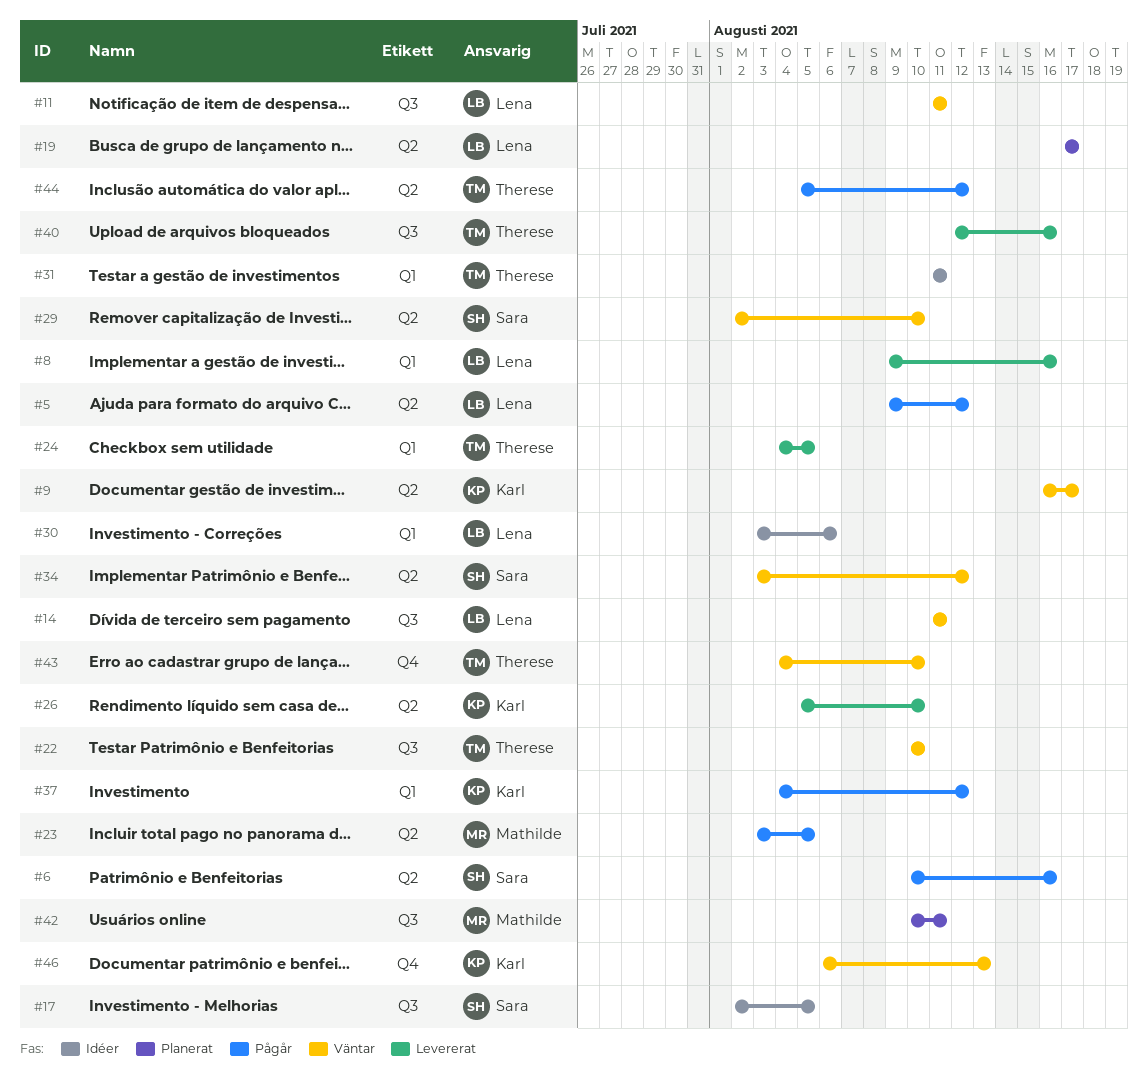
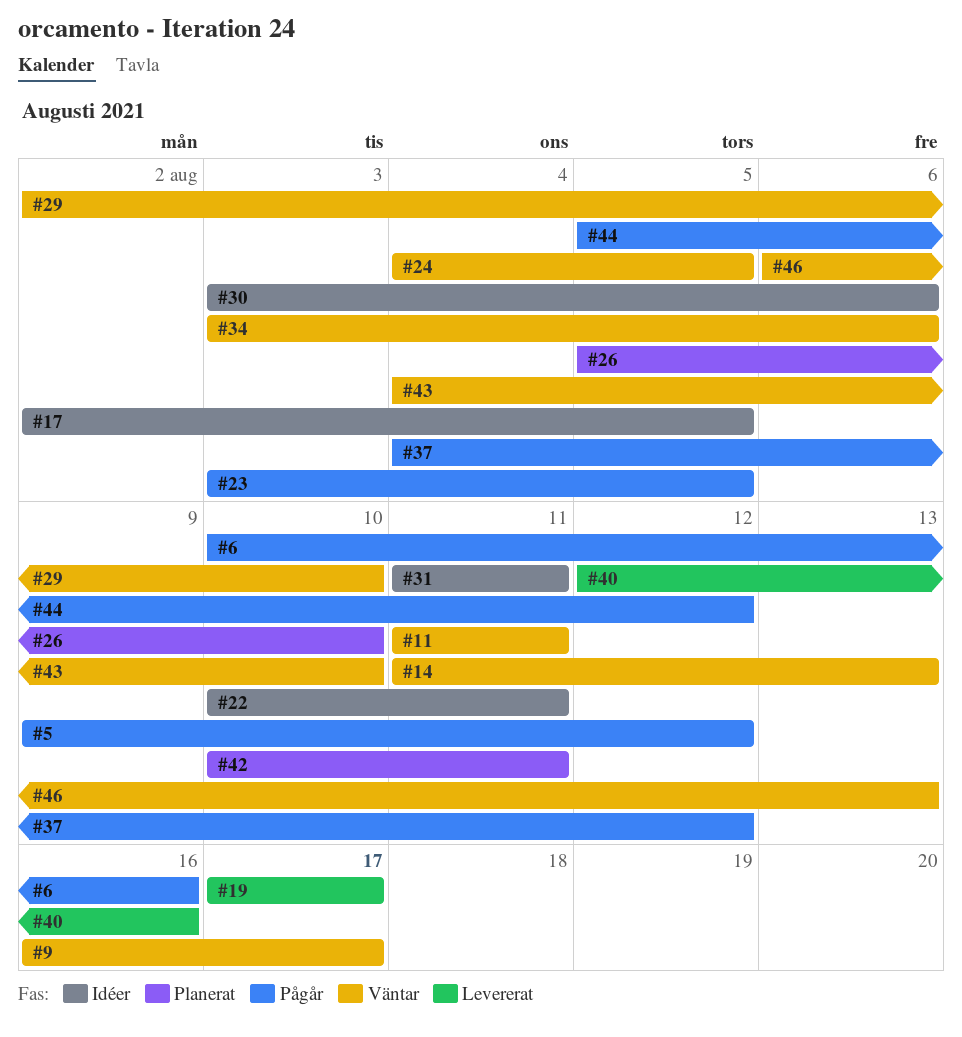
#8: present -> none
#14, due: Aug 11 -> Aug 13
#19, status: Planerat -> Levererat
#22, status: Väntar -> Idéer
#22, due: Aug 10 -> Aug 11
#24, status: Levererat -> Väntar
#26, status: Levererat -> Planerat
#34, due: Aug 12 -> Aug 6

